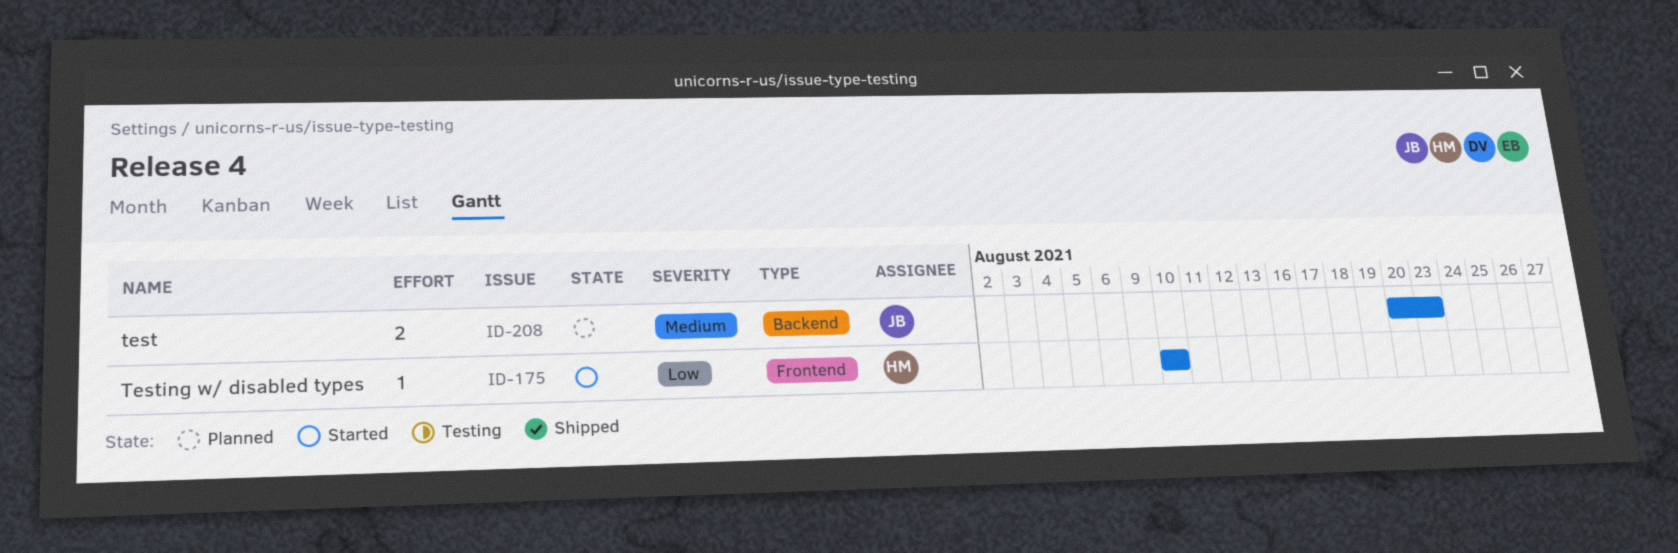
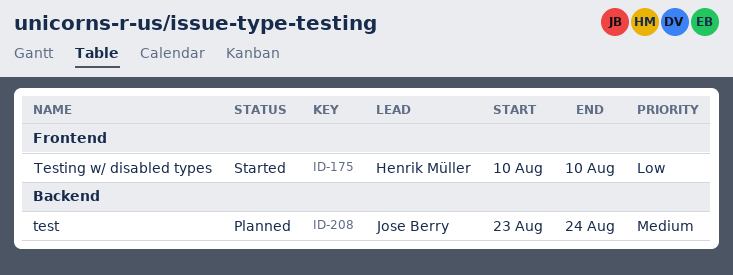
ID-208, start: Aug 20 -> Aug 23
ID-208, due: Aug 23 -> Aug 24

